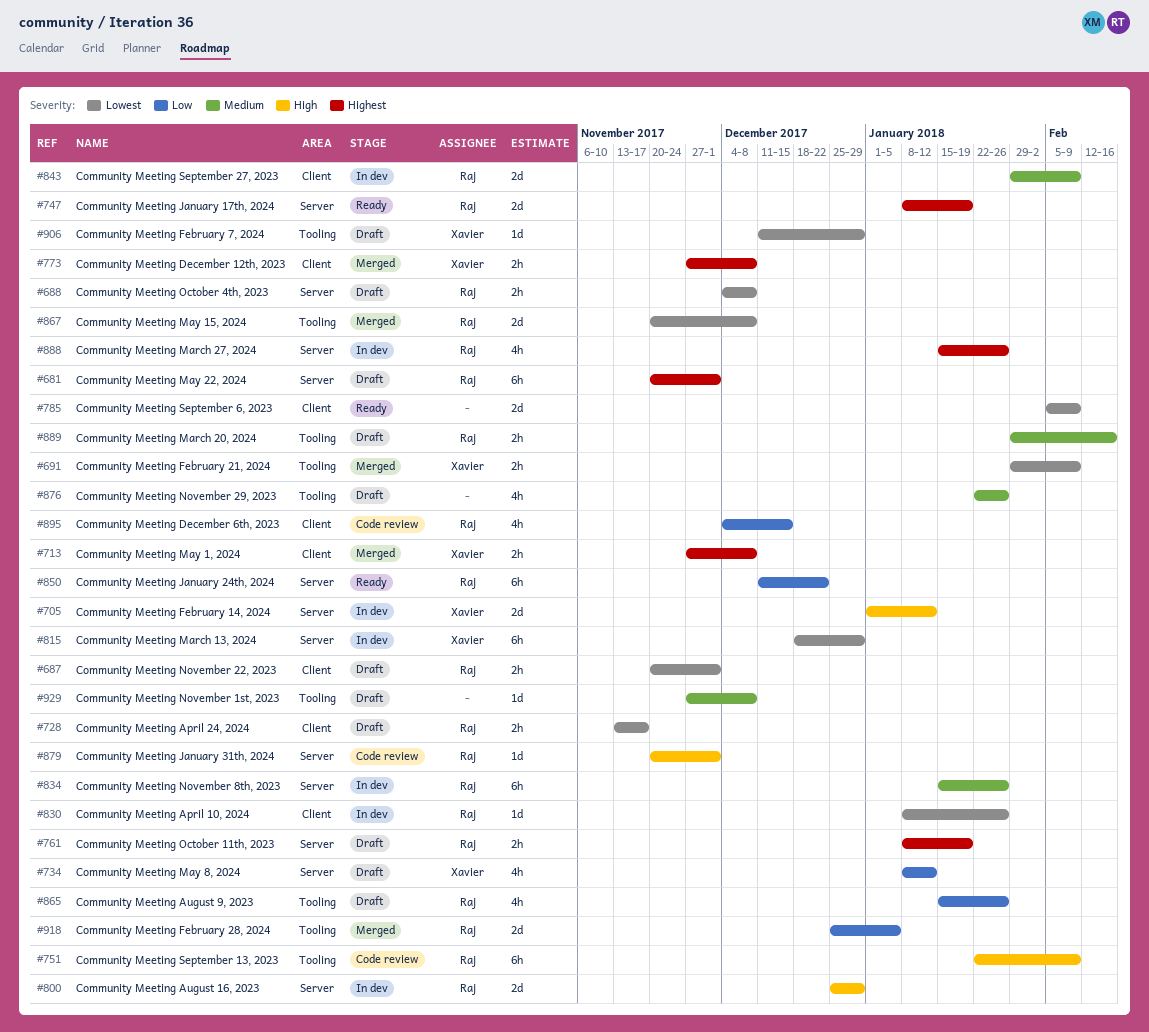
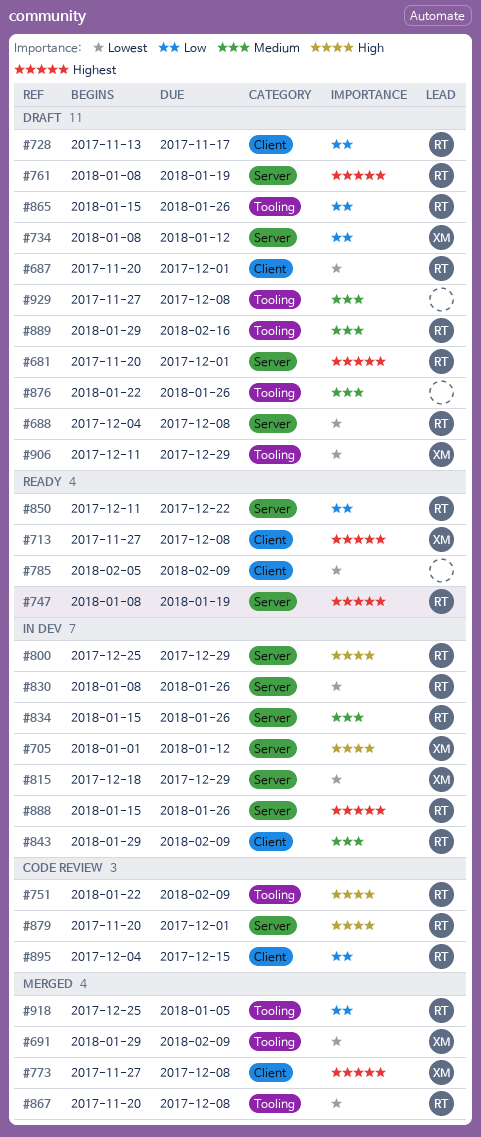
#713, status: Merged -> Ready
#728, priority: Lowest -> Low
#830, label: Client -> Server

